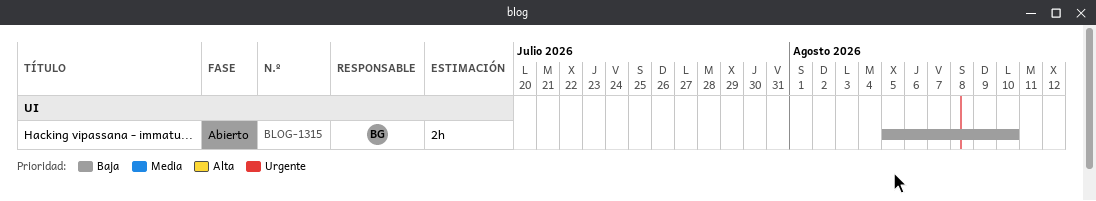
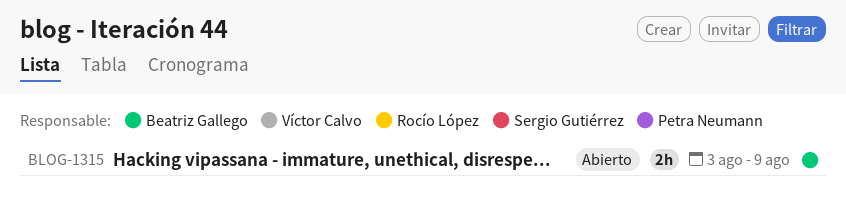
BLOG-1315, start: Aug 5 -> Aug 3
BLOG-1315, due: Aug 10 -> Aug 9

